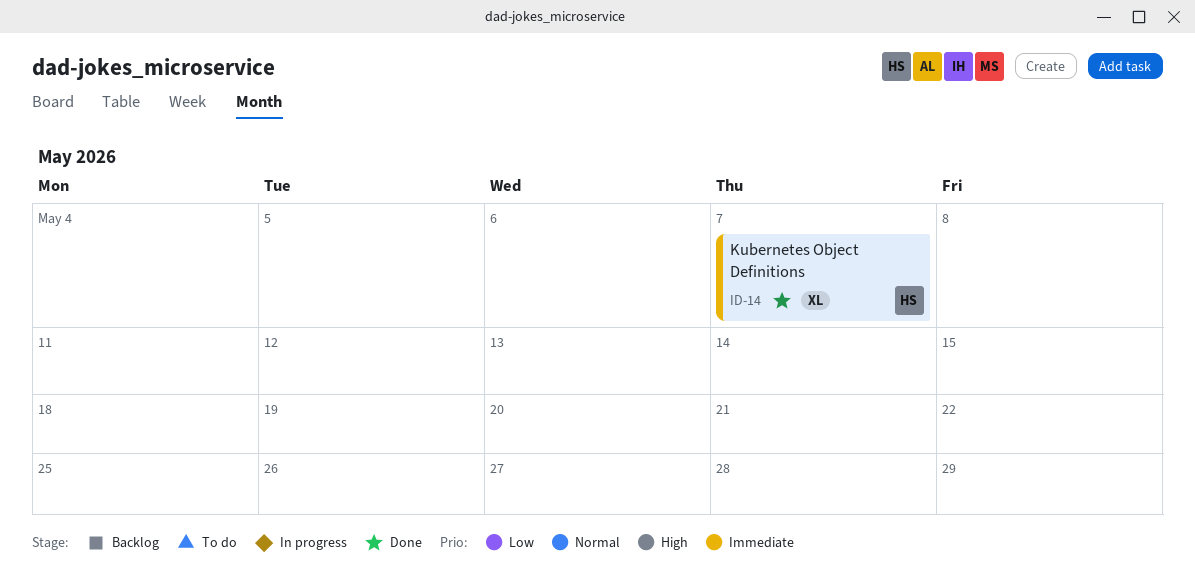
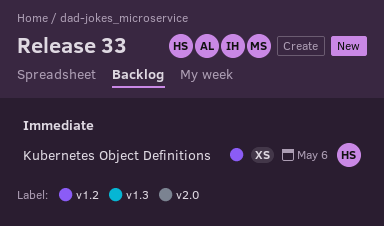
Kubernetes Object Definitions, estimate: XL -> XS
Kubernetes Object Definitions, due: May 7 -> May 6

